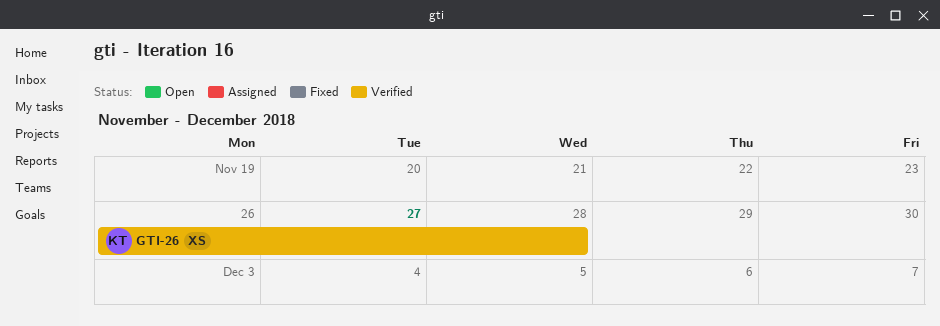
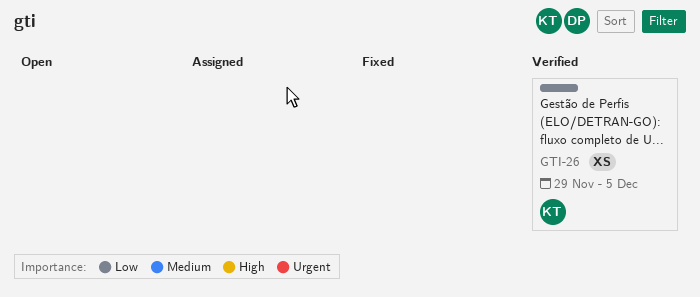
GTI-26, start: Nov 26 -> Nov 29
GTI-26, due: Nov 28 -> Dec 5

